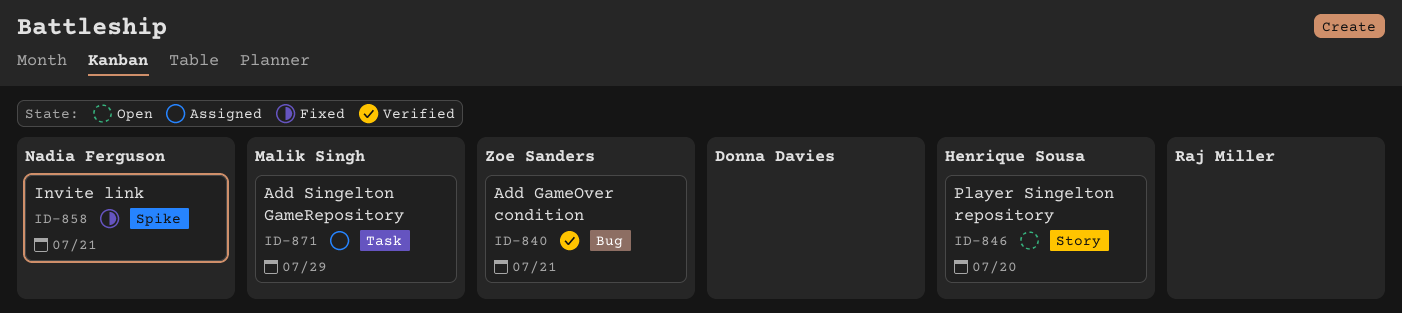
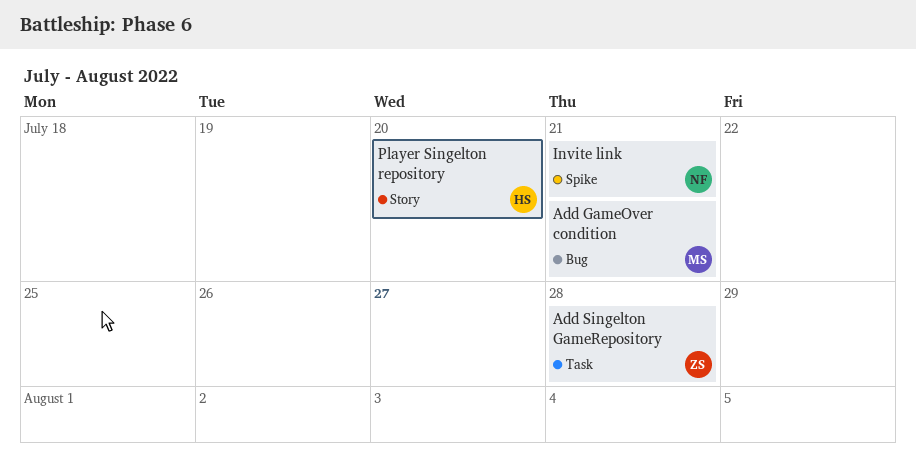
Add GameOver condition, owner: Zoe Sanders -> Malik Singh
Add Singelton GameRepository, owner: Malik Singh -> Zoe Sanders
Add Singelton GameRepository, due: Jul 29 -> Jul 28

